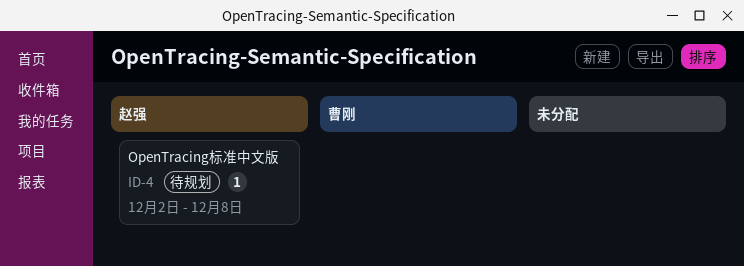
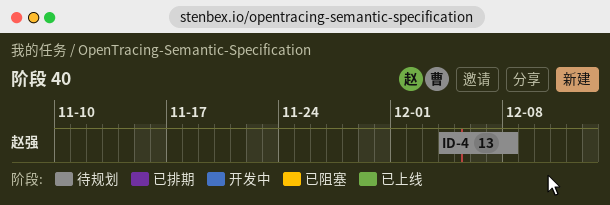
ID-4, estimate: 1 -> 13
ID-4, start: Dec 2 -> Dec 4

